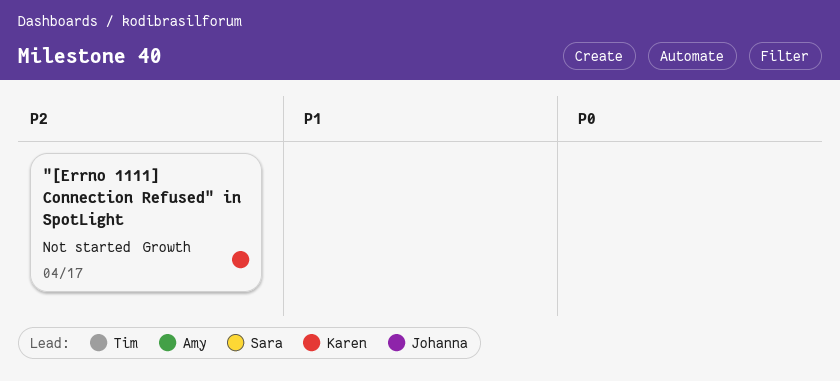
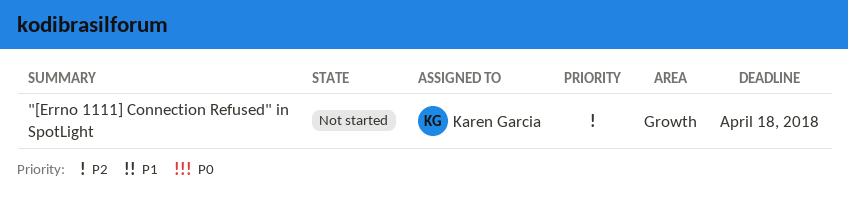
"[Errno 1111] Connection Refused" in SpotLight, due: Apr 17 -> Apr 18

